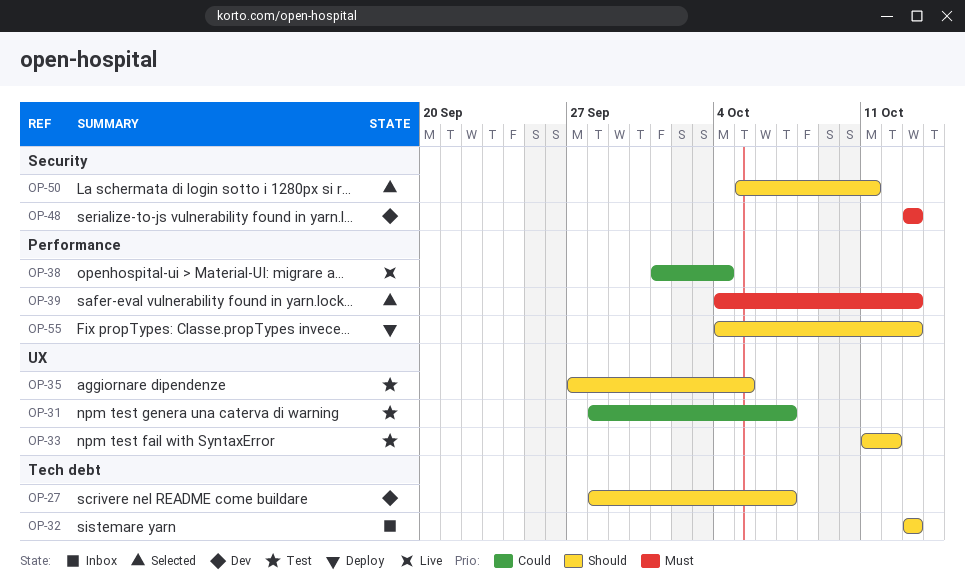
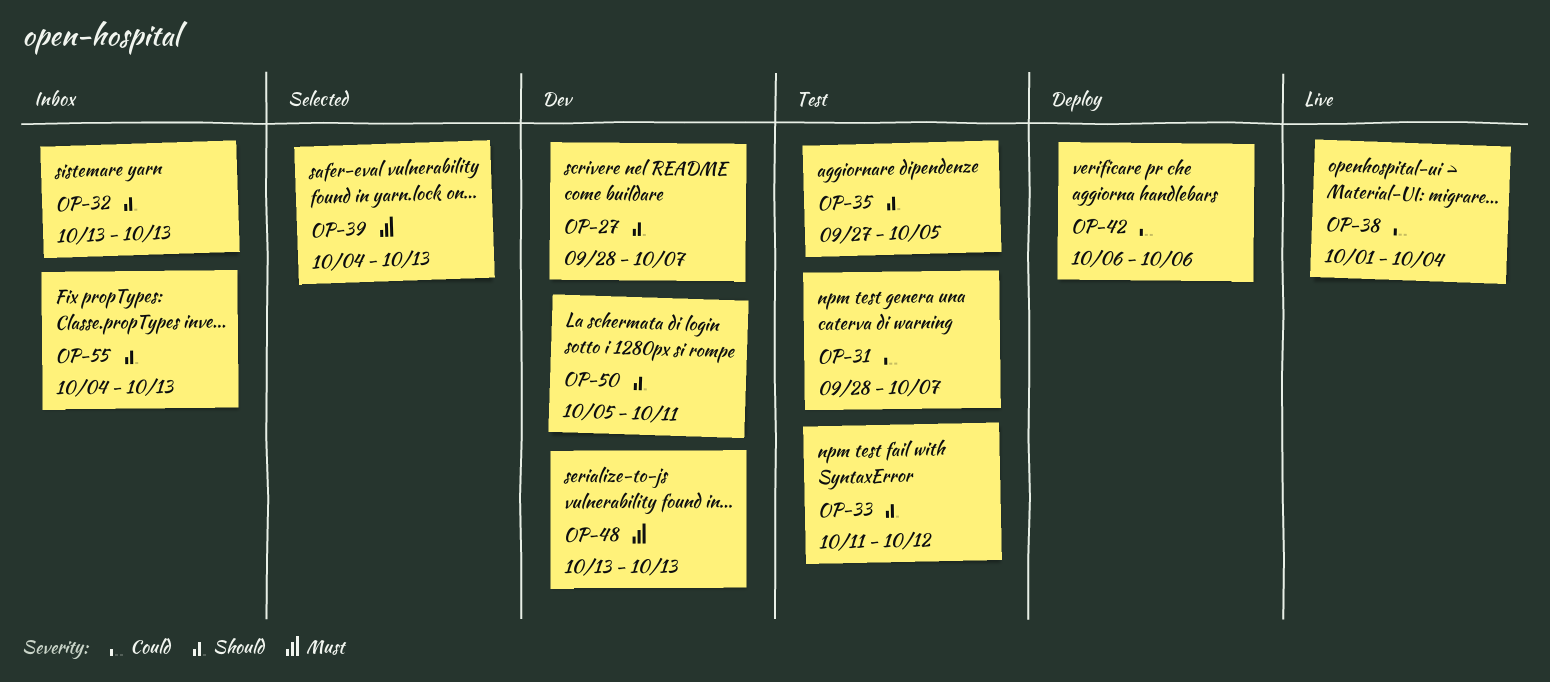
OP-42: none -> present
OP-50, status: Selected -> Dev
OP-55, status: Deploy -> Inbox

